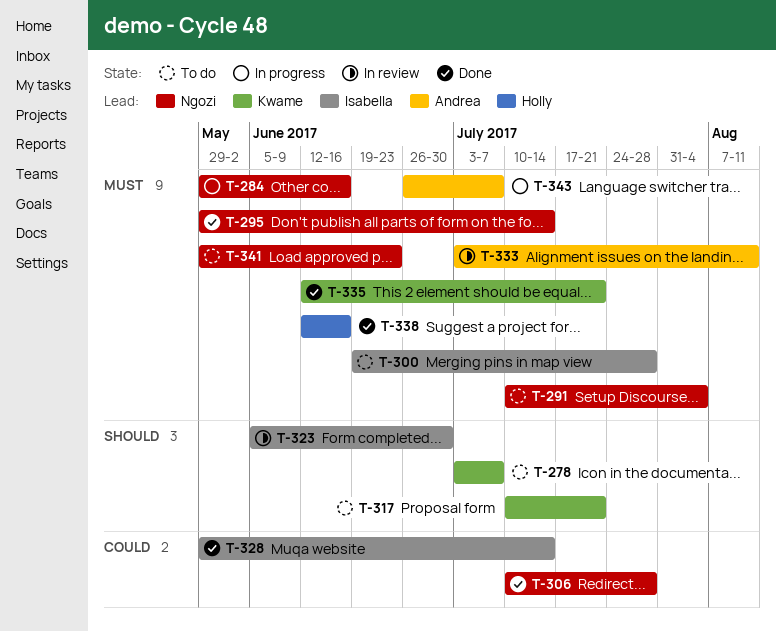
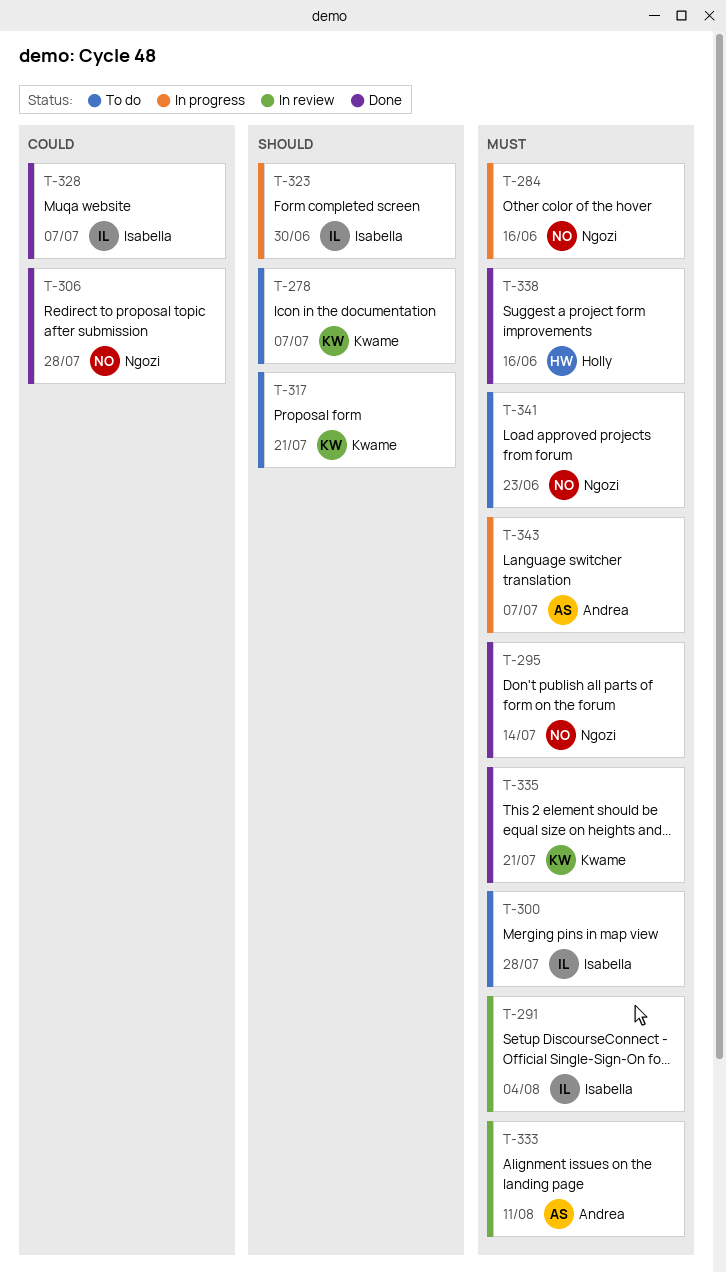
T-291, status: To do -> In review
T-291, owner: Ngozi -> Isabella
T-323, status: In review -> In progress
T-328, due: Jul 14 -> Jul 7

